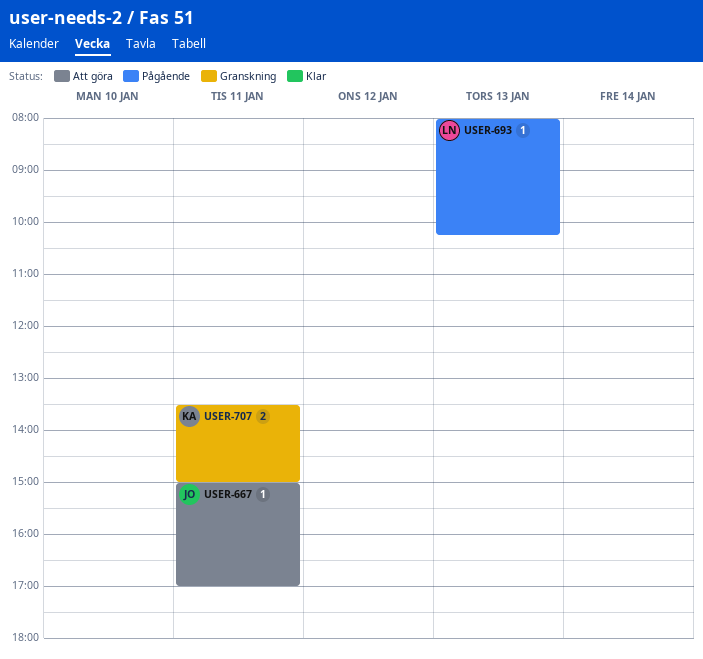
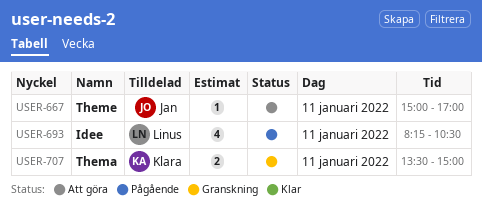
USER-693, estimate: 1 -> 4
USER-693, day: Jan 13 -> Jan 11
USER-693, begins: 08:00 -> 08:15
USER-693, ends: 10:15 -> 10:30

